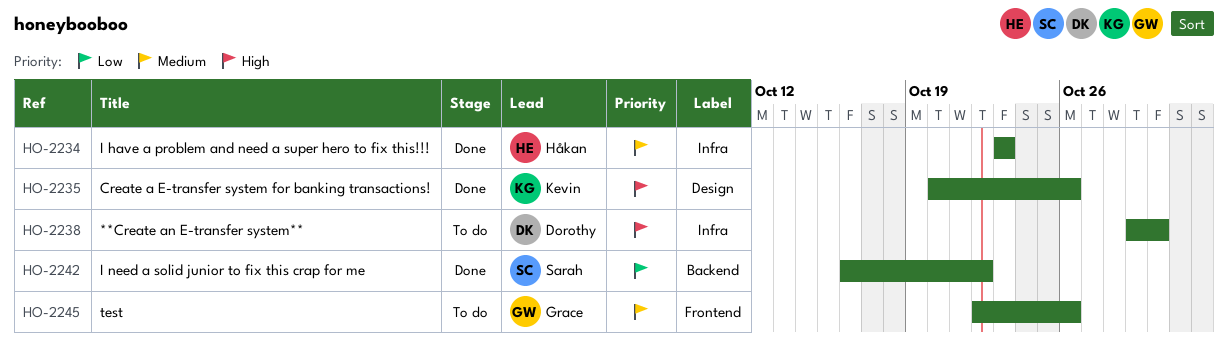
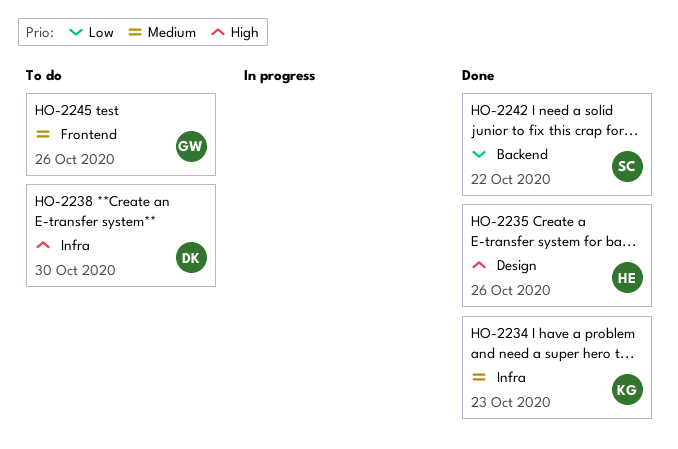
HO-2234, owner: Håkan -> Kevin
HO-2235, owner: Kevin -> Håkan

